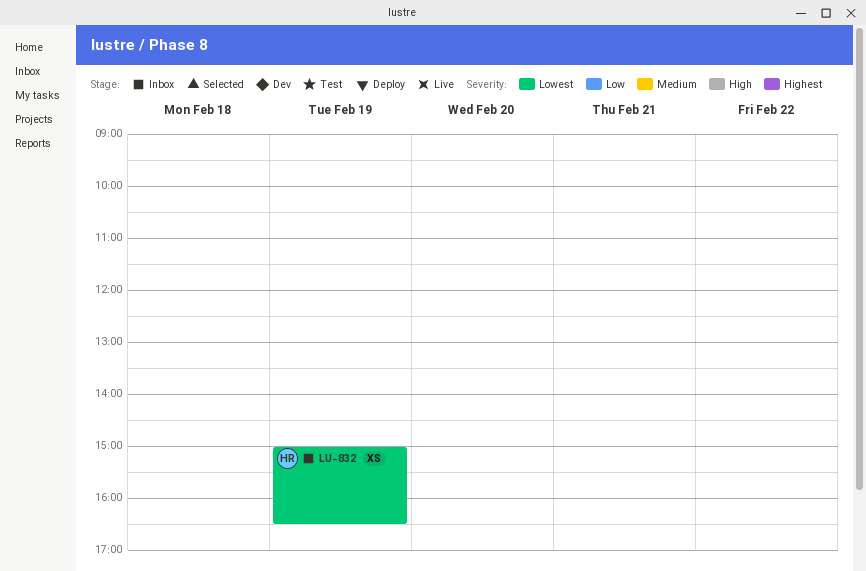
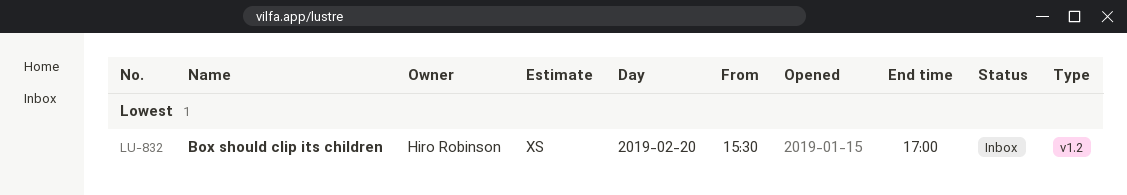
LU-832, day: Feb 19 -> Feb 20
LU-832, begins: 15:00 -> 15:30
LU-832, ends: 16:30 -> 17:00

